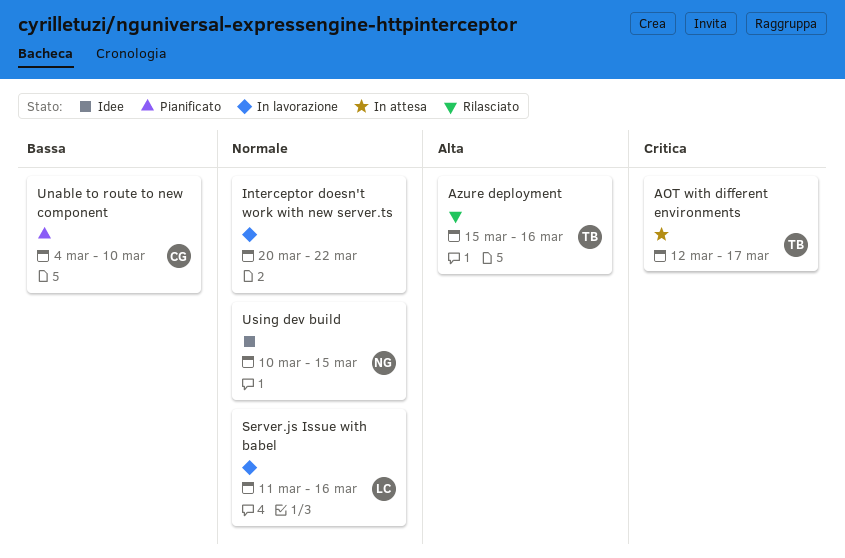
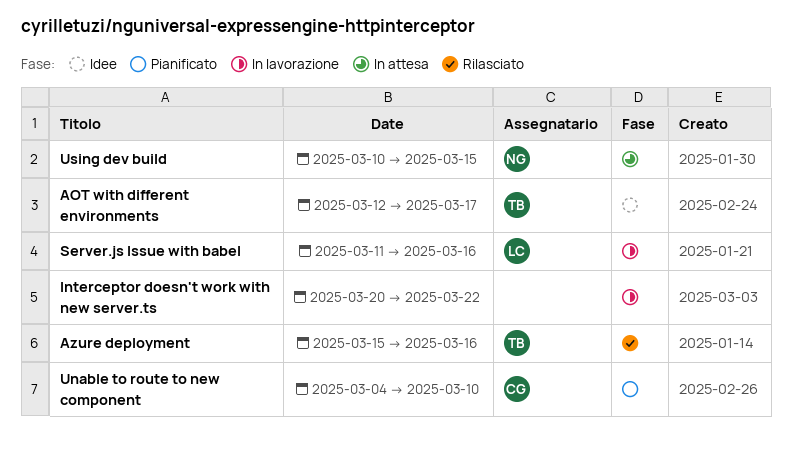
AOT with different environments, status: In attesa -> Idee
Using dev build, status: Idee -> In attesa

